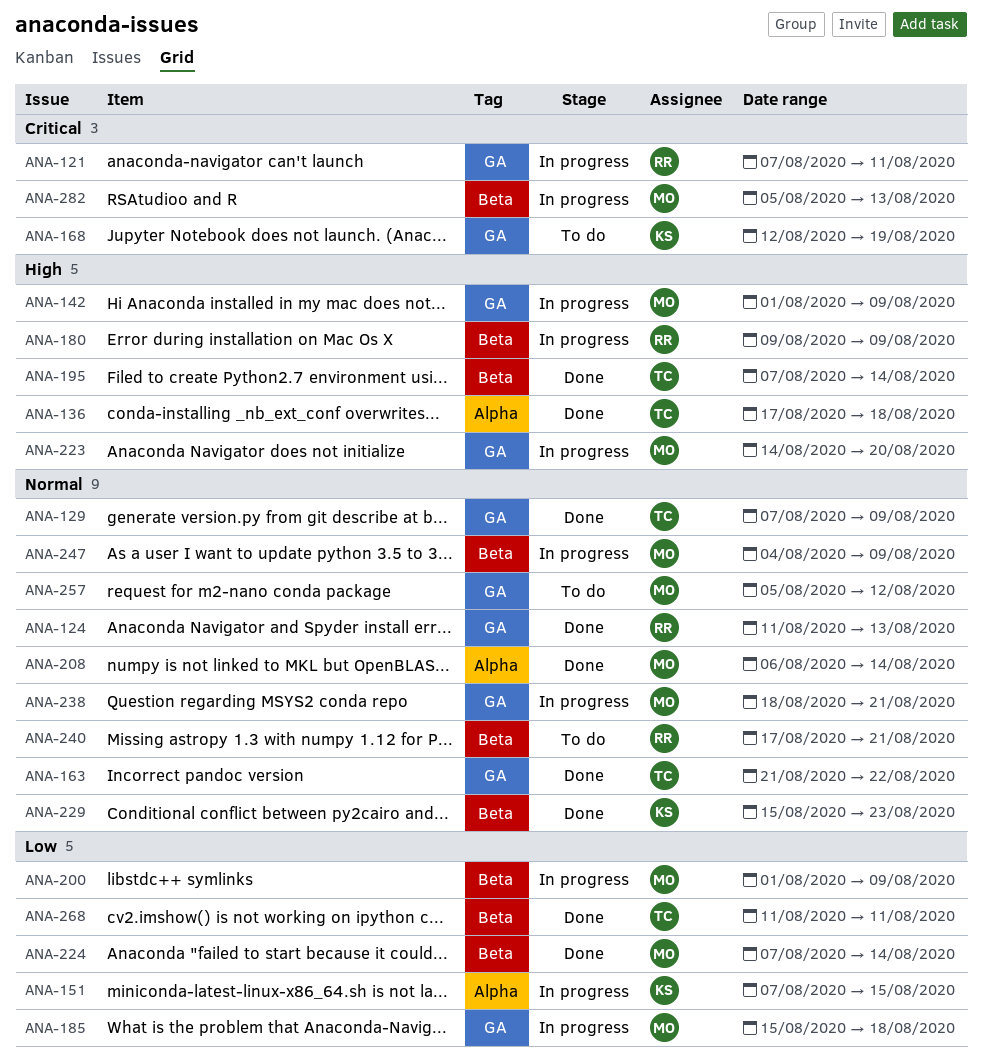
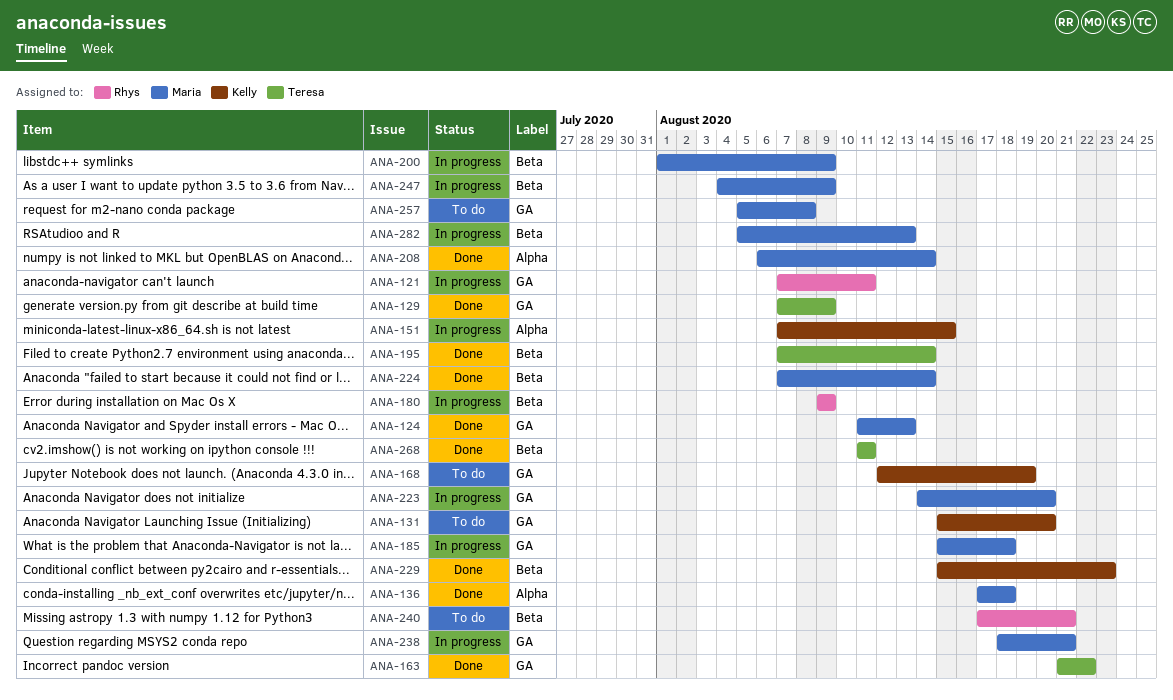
ANA-124, owner: Rhys -> Maria
ANA-131: none -> present
ANA-136, owner: Teresa -> Maria
ANA-142: present -> none
ANA-257, due: Aug 12 -> Aug 8

